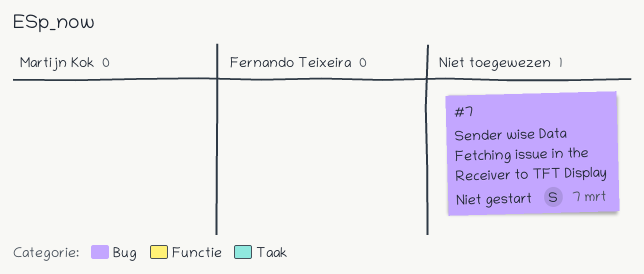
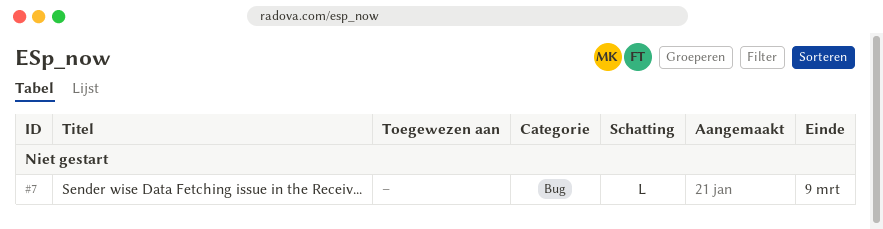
#7, estimate: S -> L
#7, due: Mar 7 -> Mar 9

